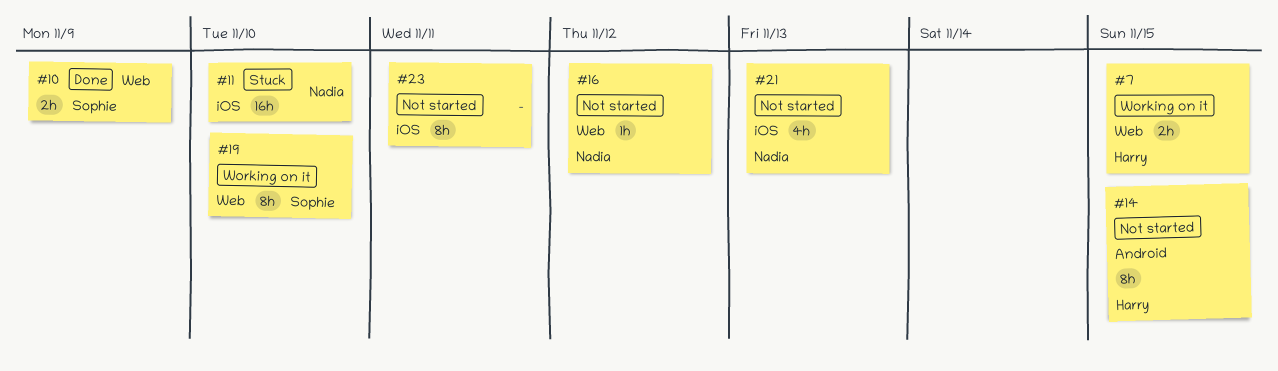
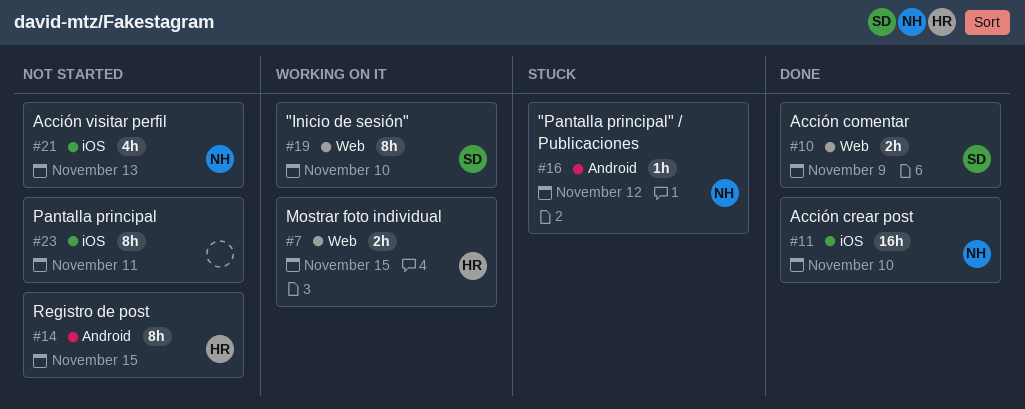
#11, status: Stuck -> Done
#16, status: Not started -> Stuck
#16, label: Web -> Android

